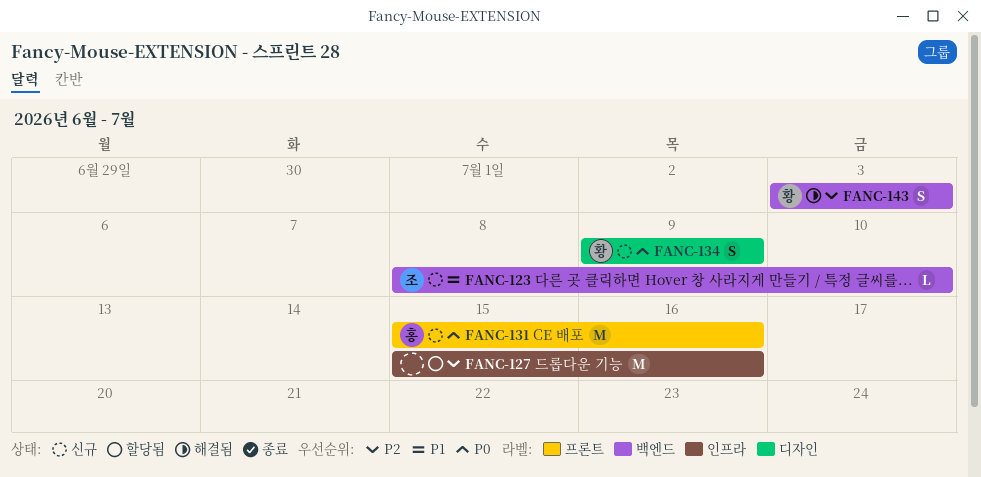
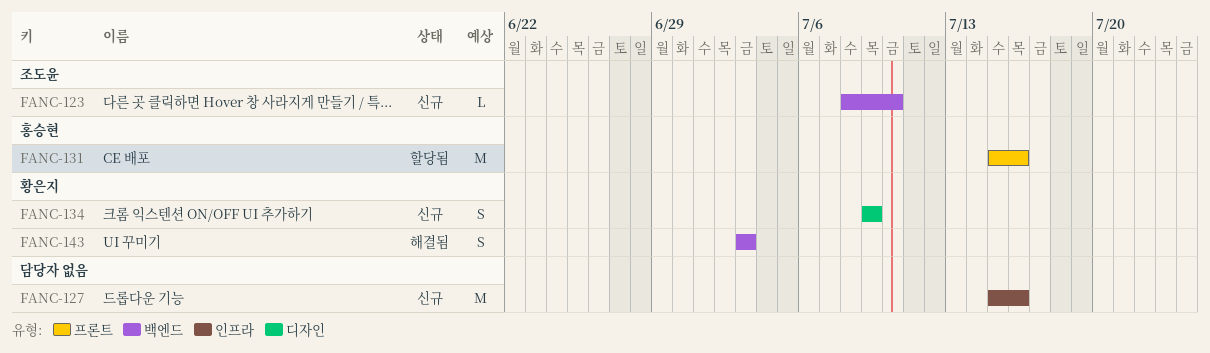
FANC-127, status: 할당됨 -> 신규
FANC-131, status: 신규 -> 할당됨

